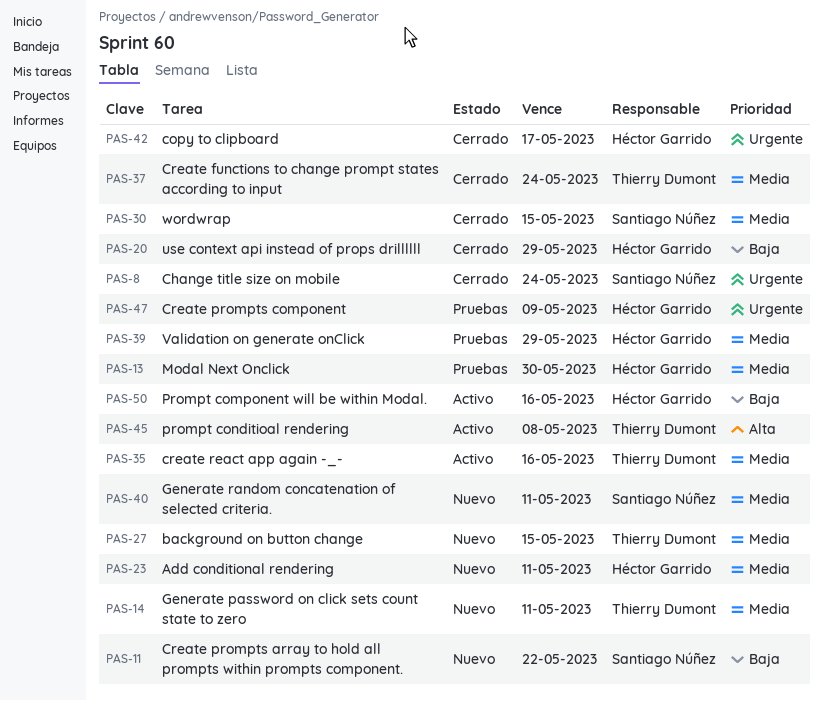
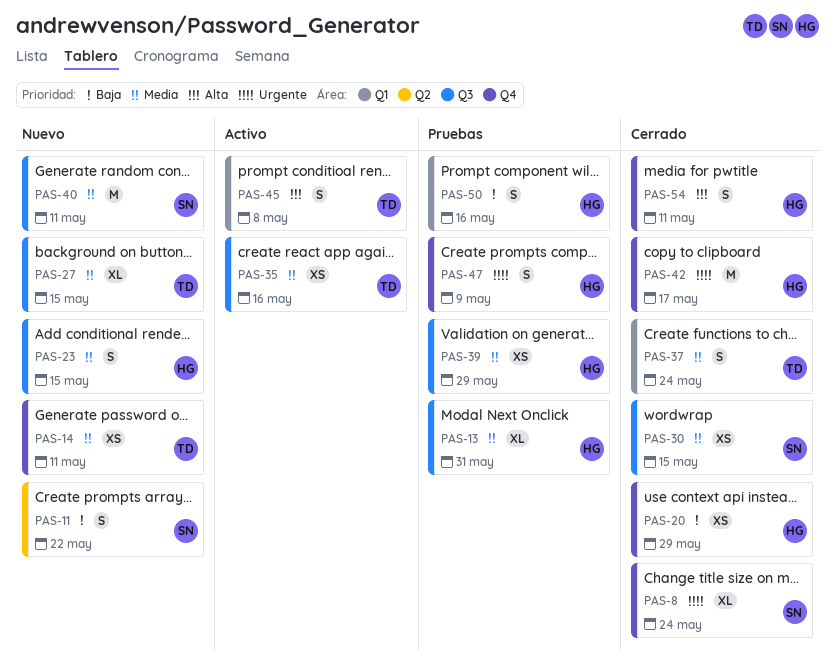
PAS-13, due: May 30 -> May 31
PAS-23, due: May 11 -> May 15
PAS-50, status: Activo -> Pruebas
PAS-54: none -> present

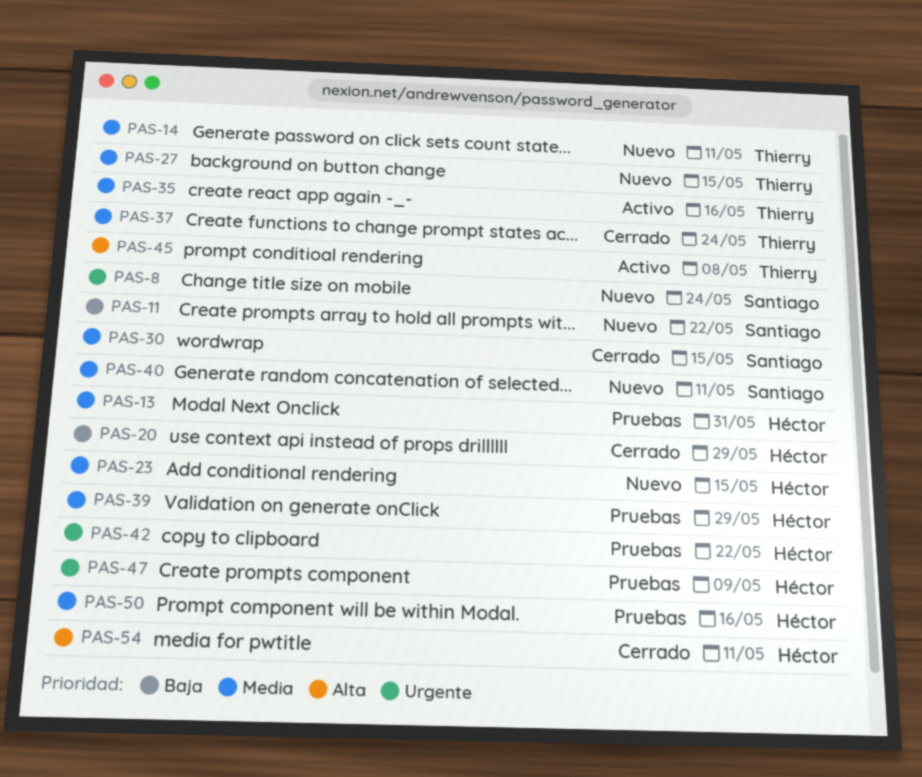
PAS-8, status: Cerrado -> Nuevo
PAS-42, status: Cerrado -> Pruebas
PAS-42, due: May 17 -> May 22
PAS-50, priority: Baja -> Media

